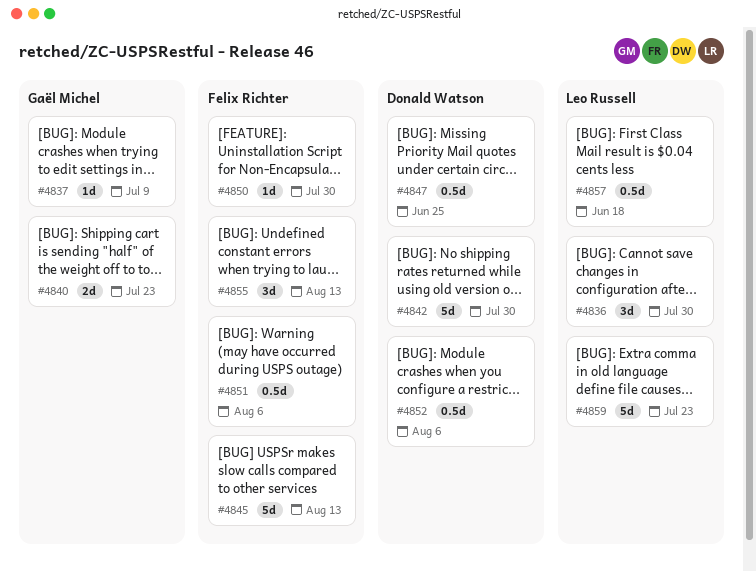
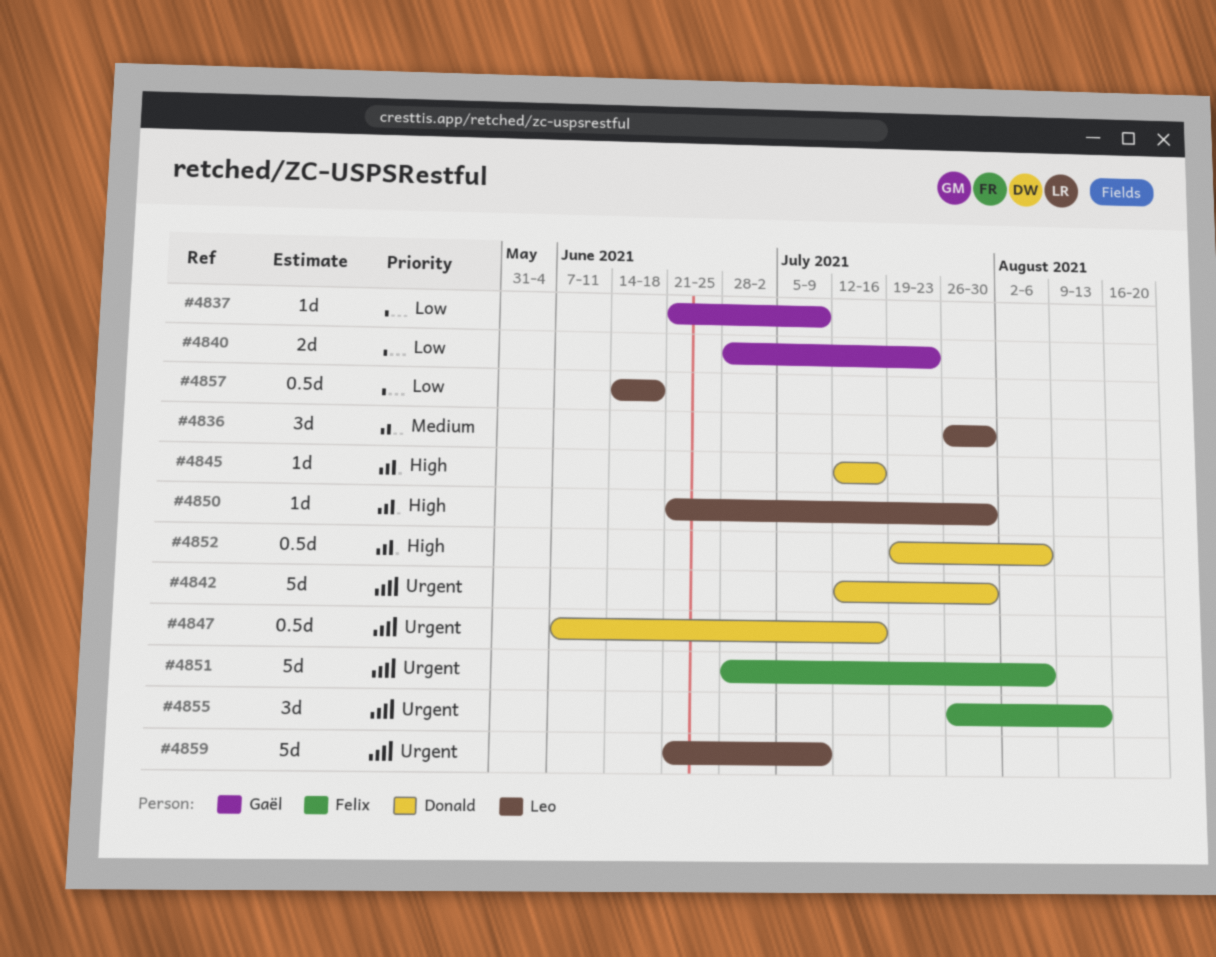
#4845, owner: Felix Richter -> Donald Watson
#4845, estimate: 5d -> 1d
#4845, due: Aug 13 -> Jul 16
#4847, due: Jun 25 -> Jul 16
#4850, owner: Felix Richter -> Leo Russell
#4851, estimate: 0.5d -> 5d
#4859, due: Jul 23 -> Jul 9

